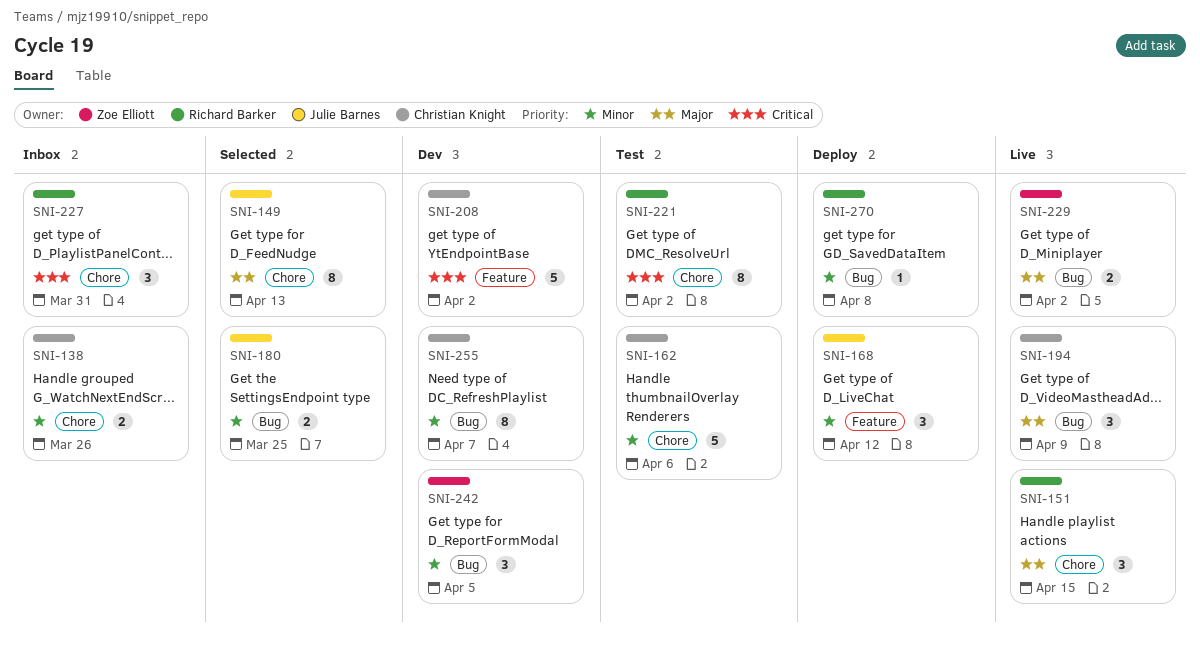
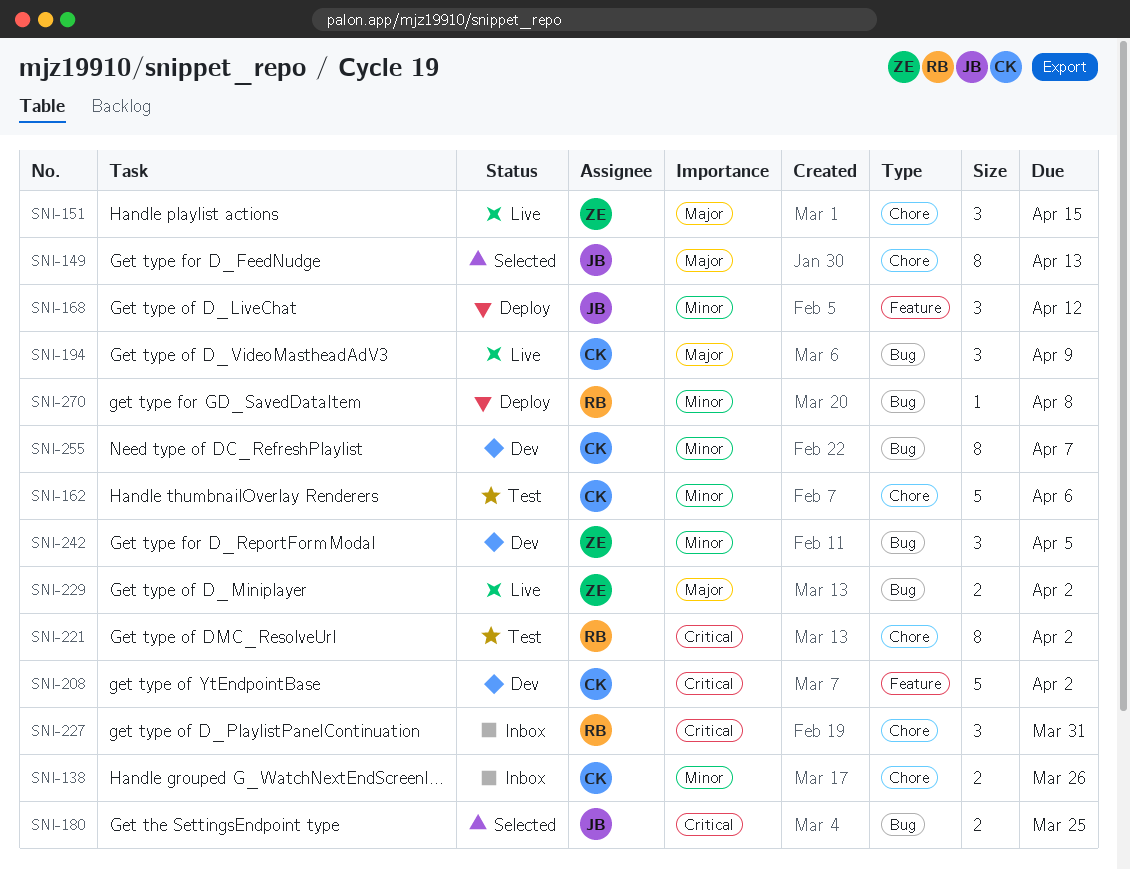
SNI-151, owner: Richard Barker -> Zoe Elliott
SNI-180, priority: Minor -> Critical

